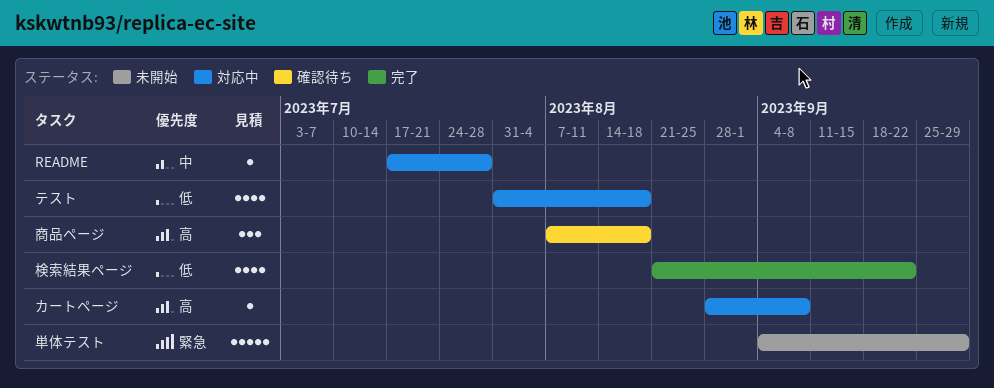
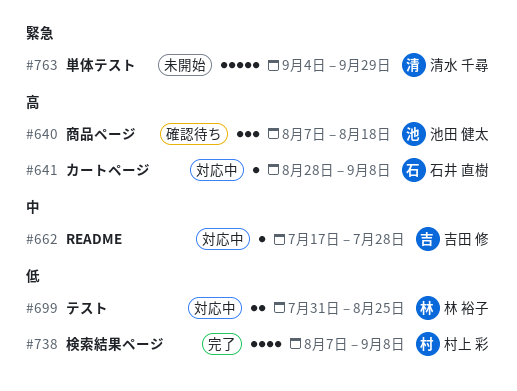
テスト, estimate: 4 -> 2
テスト, due: Aug 18 -> Aug 25
検索結果ページ, start: Aug 21 -> Aug 7
検索結果ページ, due: Sep 22 -> Sep 8

